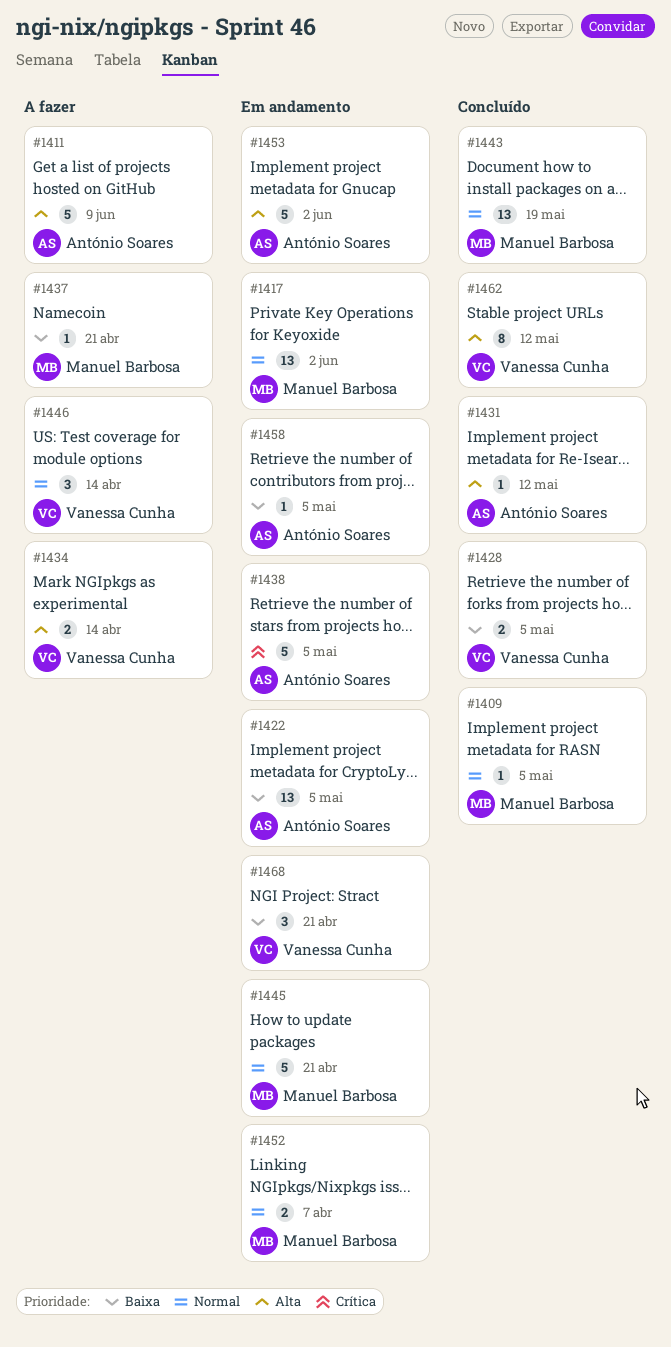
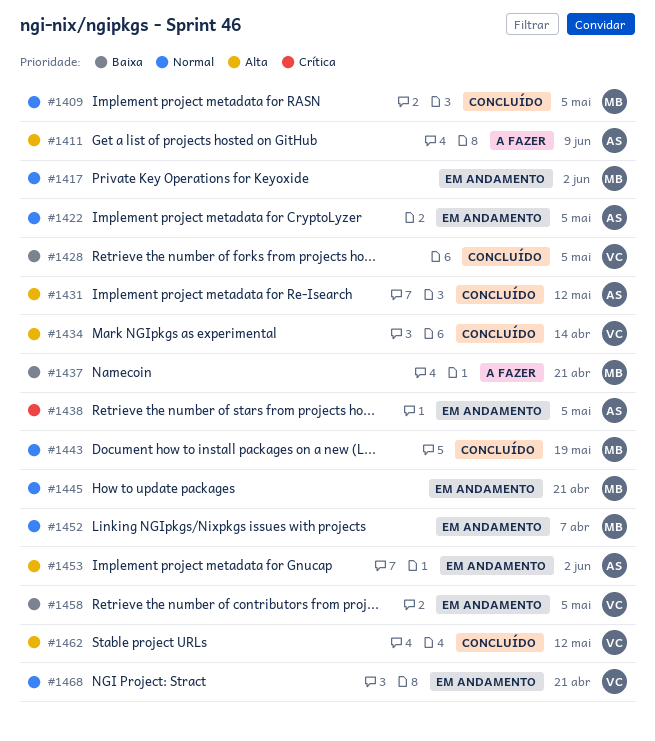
#1422, priority: Baixa -> Normal
#1434, status: A fazer -> Concluído
#1446: present -> none
#1458, owner: António Soares -> Vanessa Cunha
#1468, priority: Baixa -> Normal

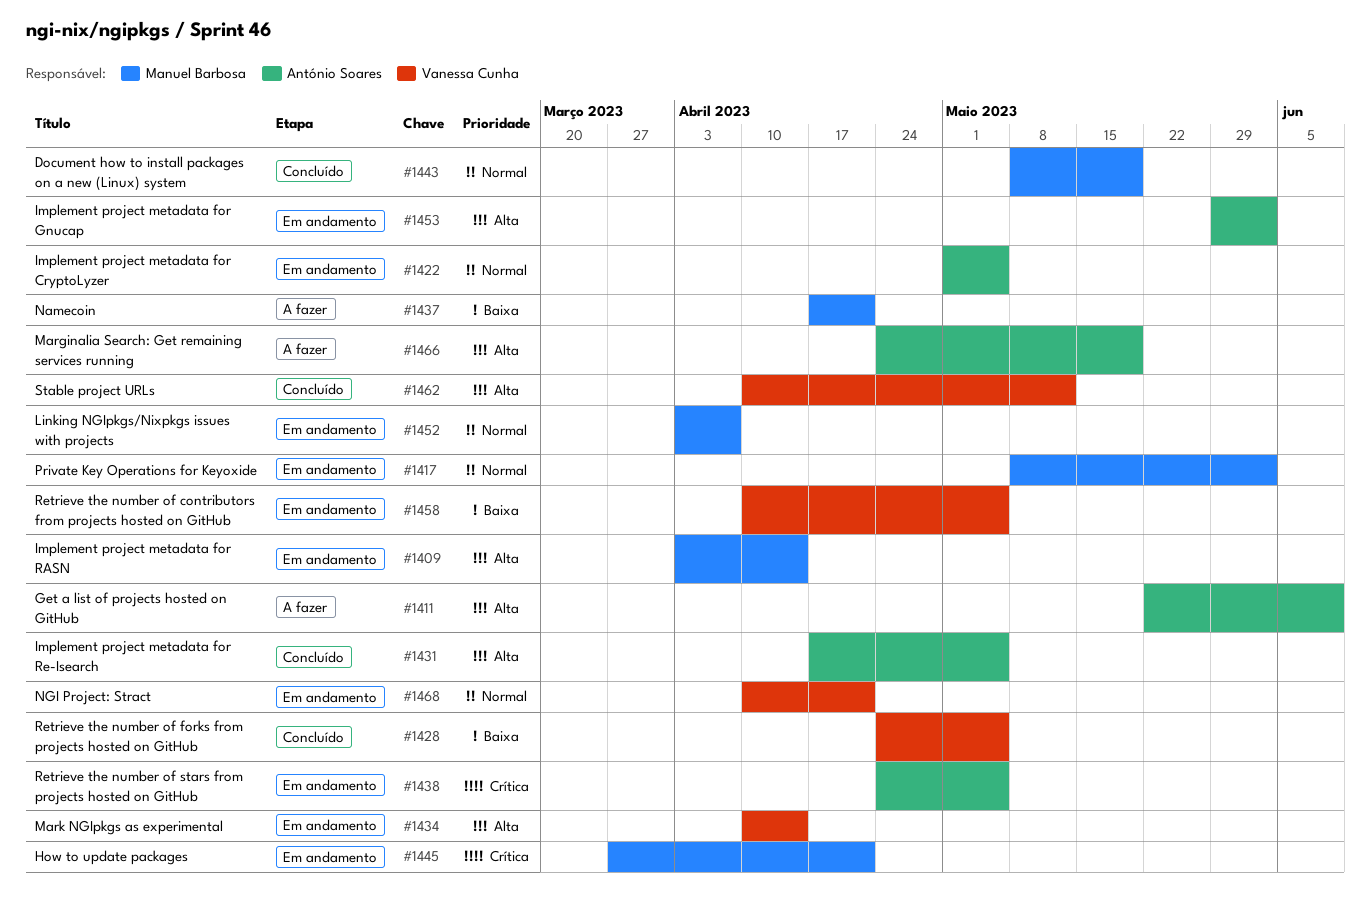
#1409, status: Concluído -> Em andamento
#1409, priority: Normal -> Alta
#1409, due: May 5 -> Apr 14
#1431, due: May 12 -> May 5
#1434, status: Concluído -> Em andamento
#1445, priority: Normal -> Crítica
#1466: none -> present

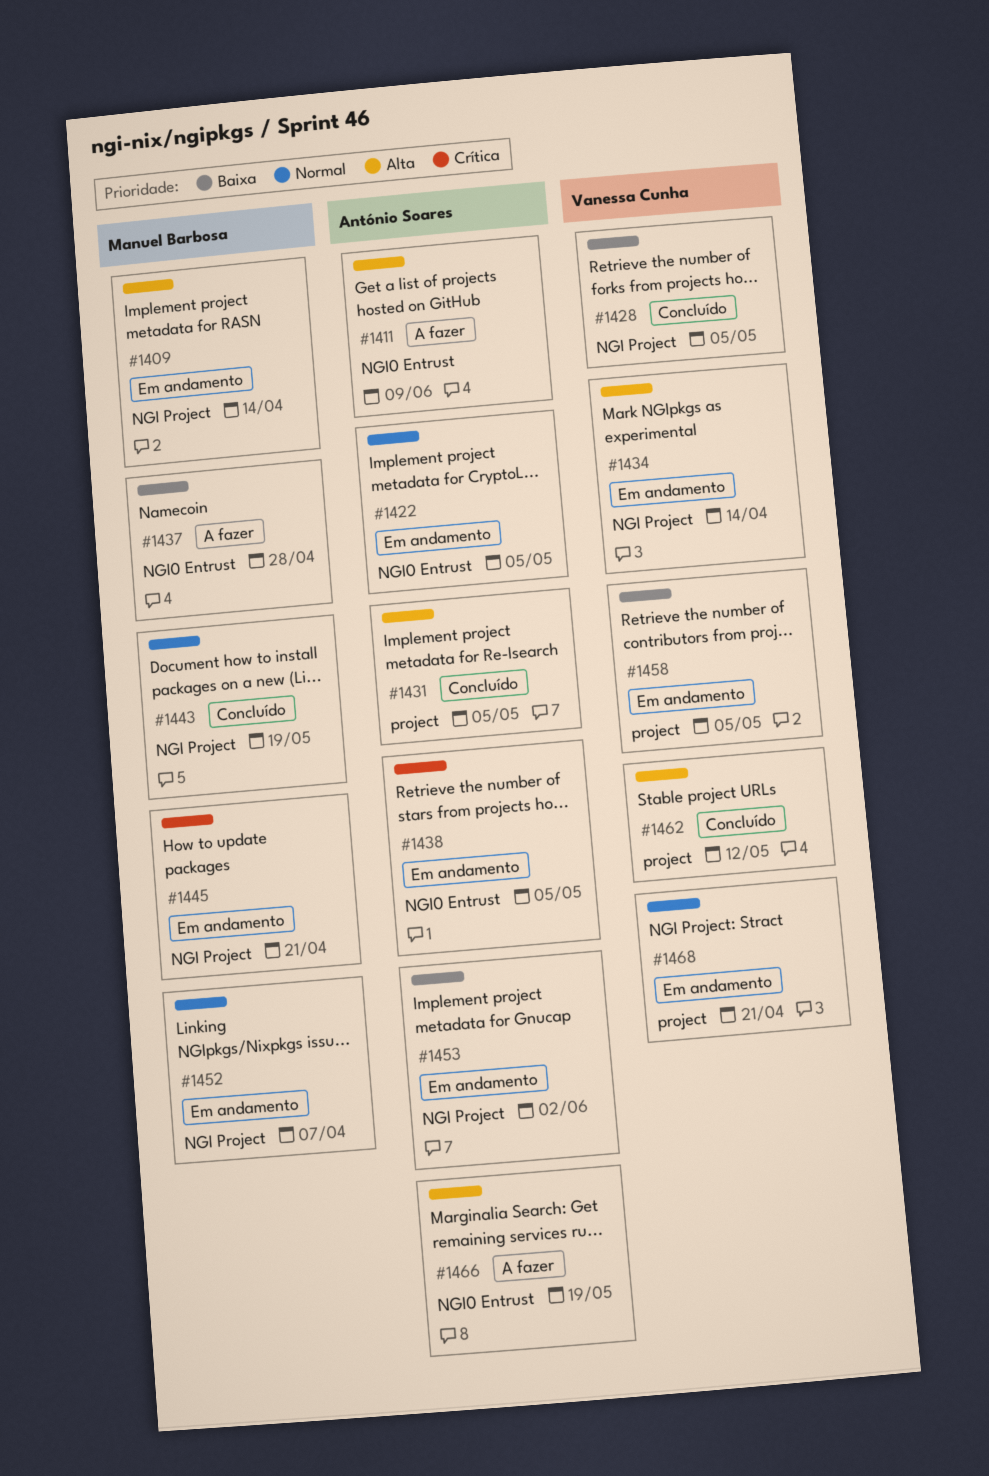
#1417: present -> none
#1437, due: Apr 21 -> Apr 28
#1453, priority: Alta -> Baixa

